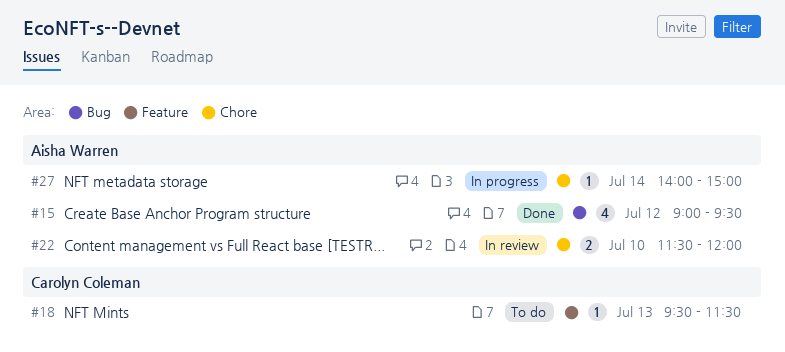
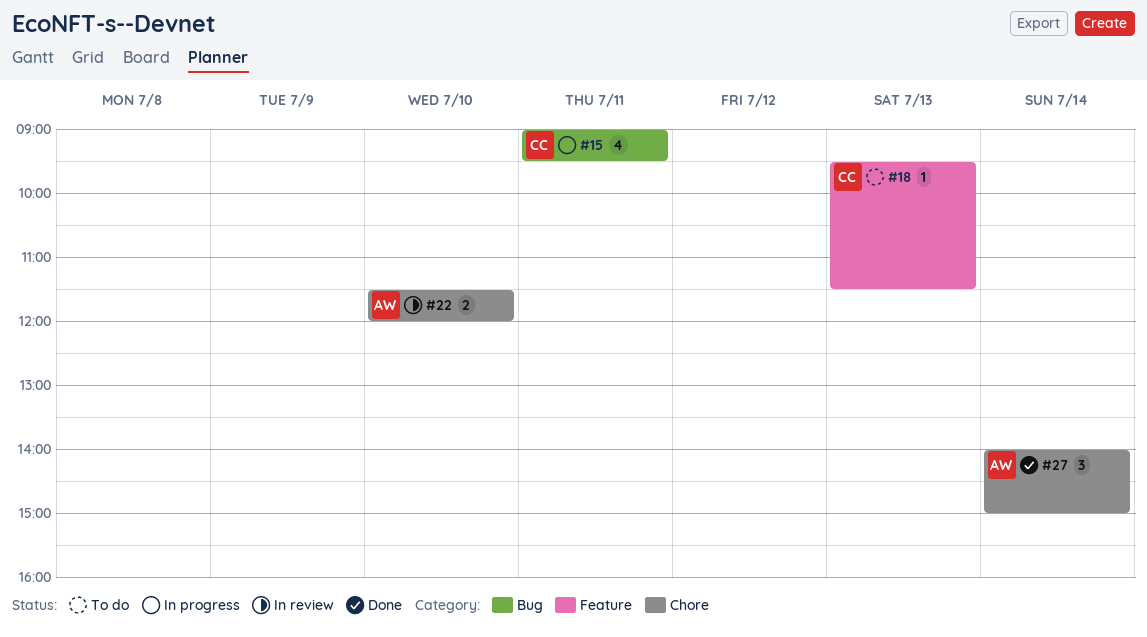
#15, status: Done -> In progress
#15, owner: Aisha Warren -> Carolyn Coleman
#15, day: Jul 12 -> Jul 11
#27, status: In progress -> Done
#27, estimate: 1 -> 3

